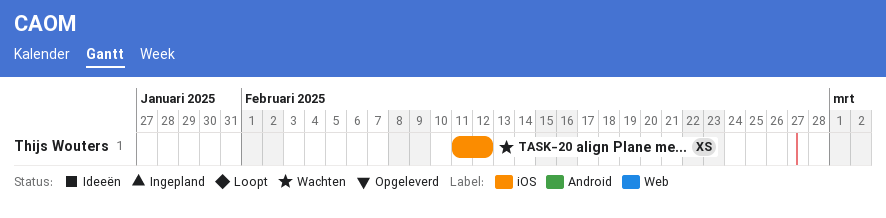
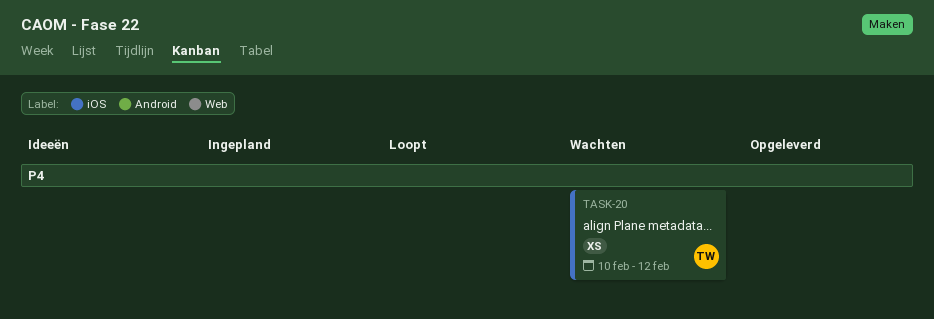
TASK-20, start: Feb 11 -> Feb 10

